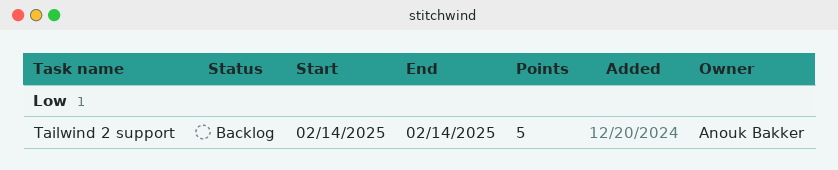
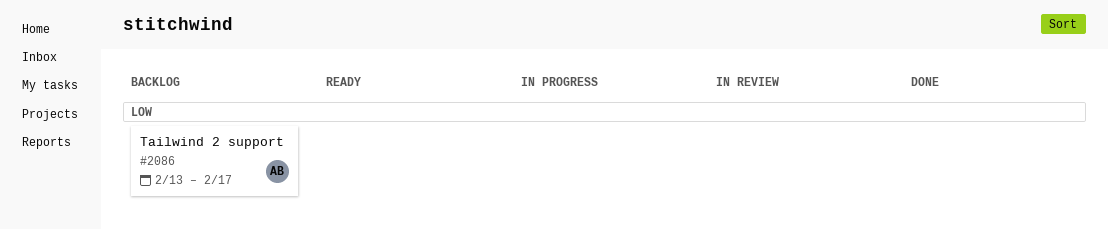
Tailwind 2 support, start: Feb 14 -> Feb 13
Tailwind 2 support, due: Feb 14 -> Feb 17

